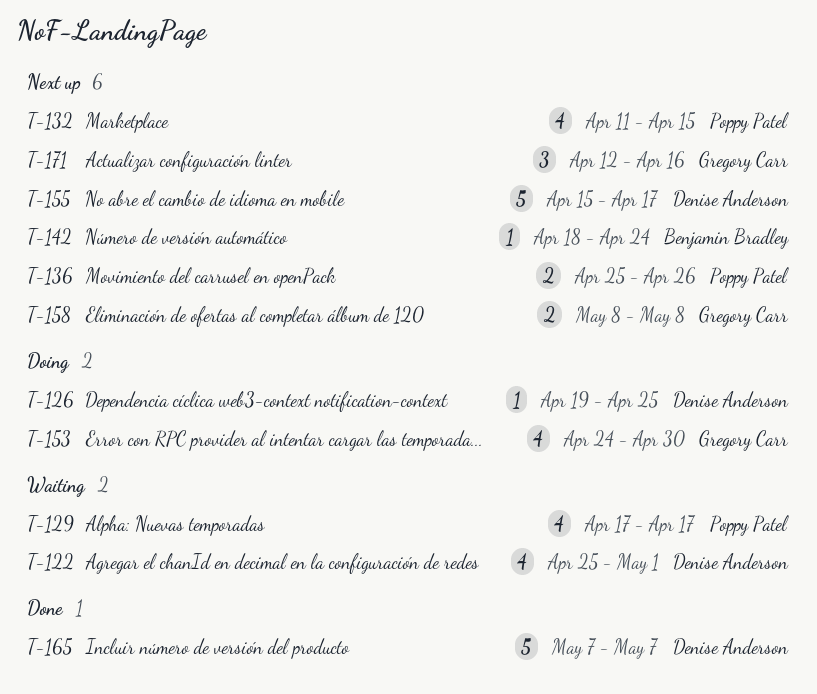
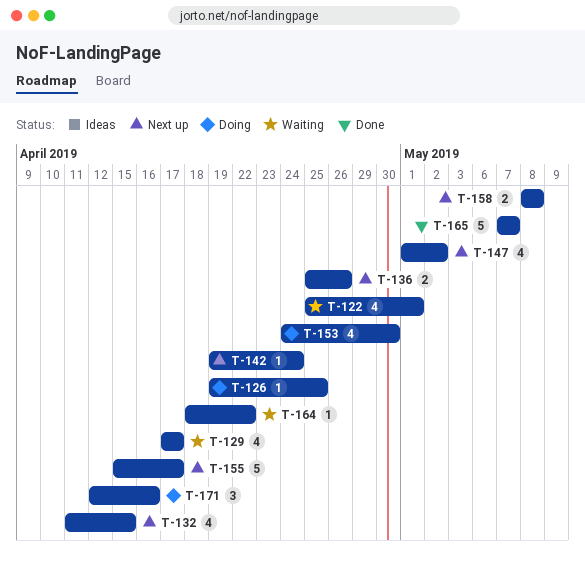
T-142, start: Apr 18 -> Apr 19
T-147: none -> present
T-164: none -> present
T-171, status: Next up -> Doing

